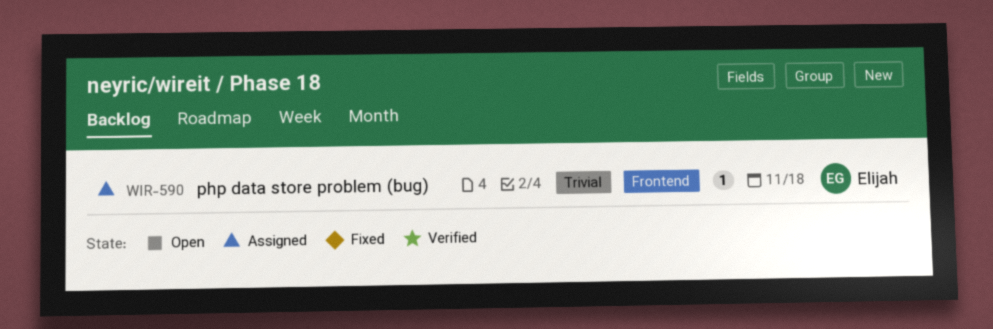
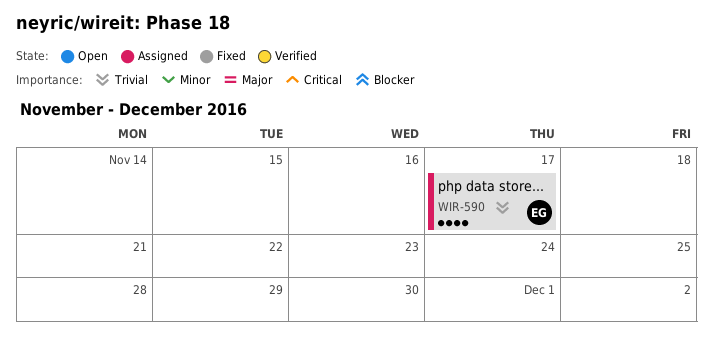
WIR-590, estimate: 1 -> 4
WIR-590, due: Nov 18 -> Nov 17

